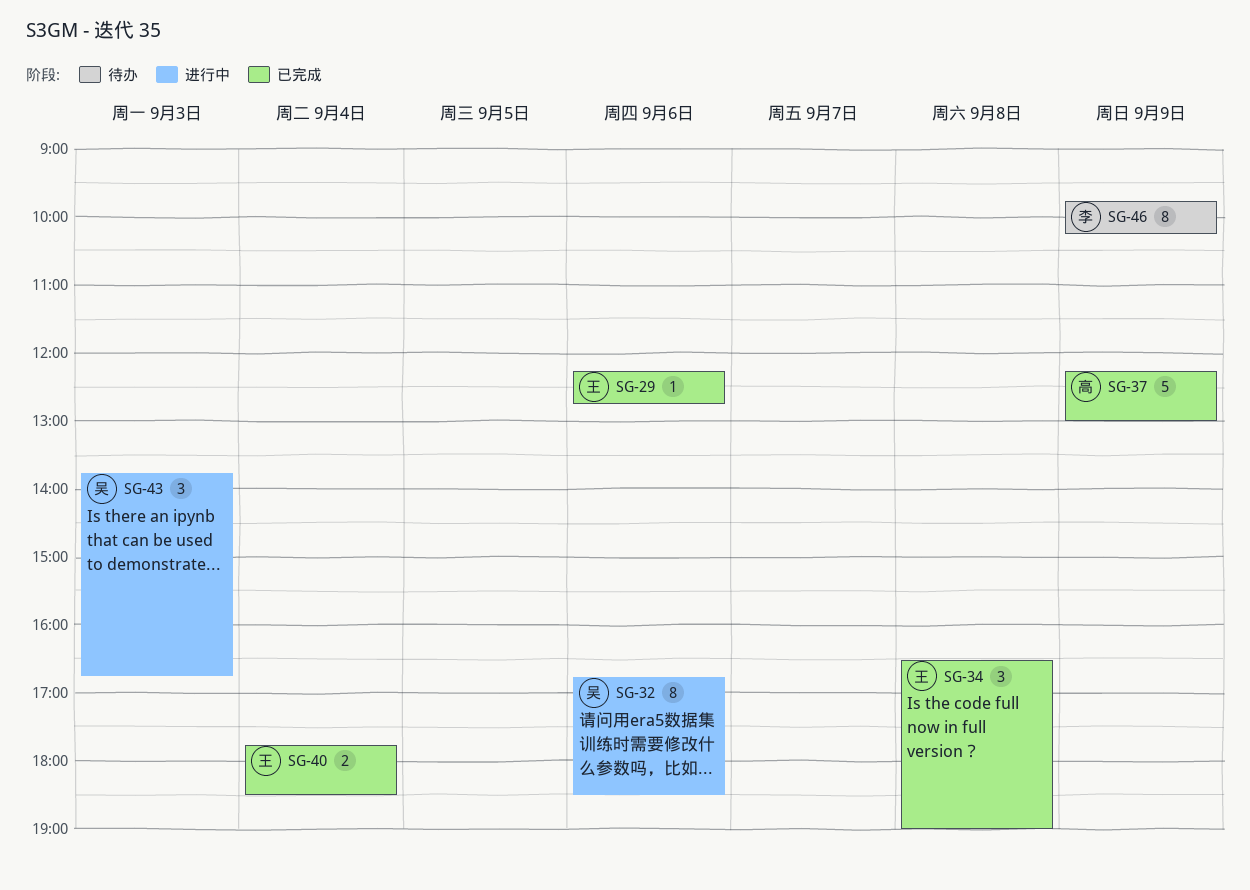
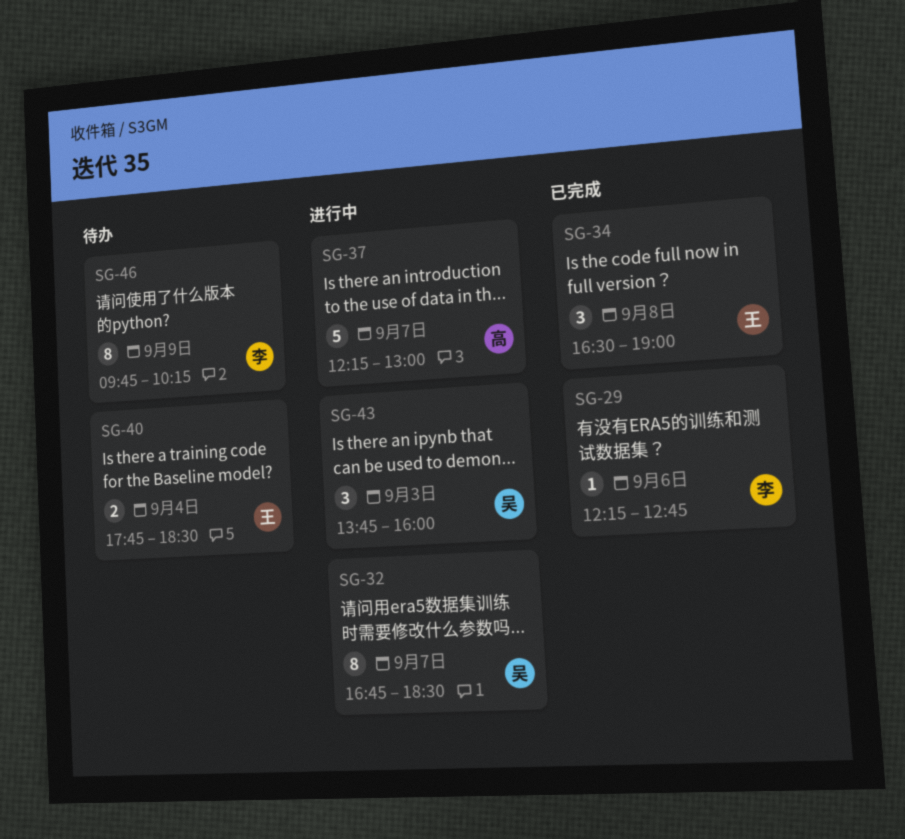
SG-29, owner: 王 -> 李
SG-32, day: Sep 6 -> Sep 7
SG-37, status: 已完成 -> 进行中
SG-37, day: Sep 9 -> Sep 7
SG-40, status: 已完成 -> 待办
SG-43, ends: 16:45 -> 16:00

